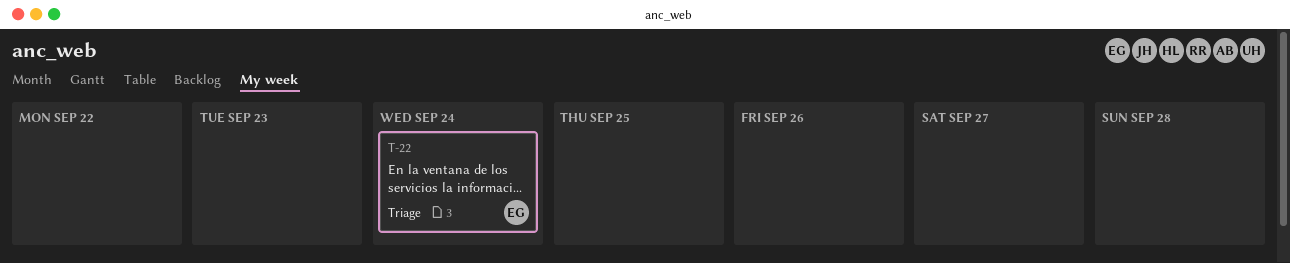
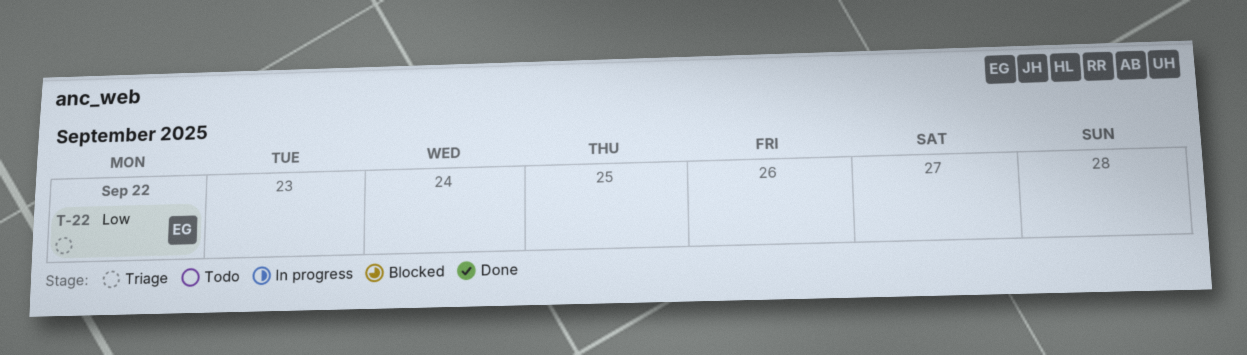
T-22, due: Sep 24 -> Sep 22

